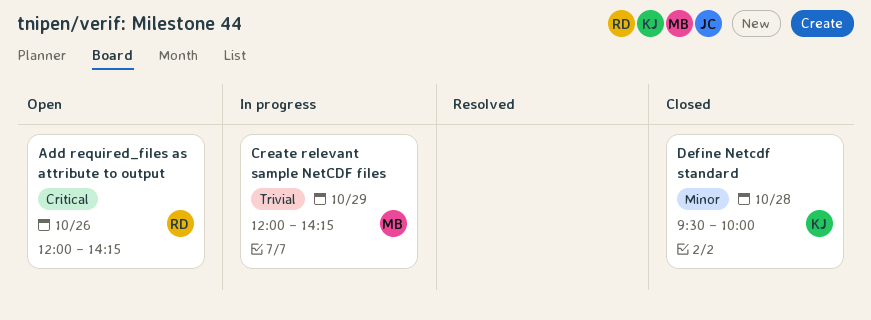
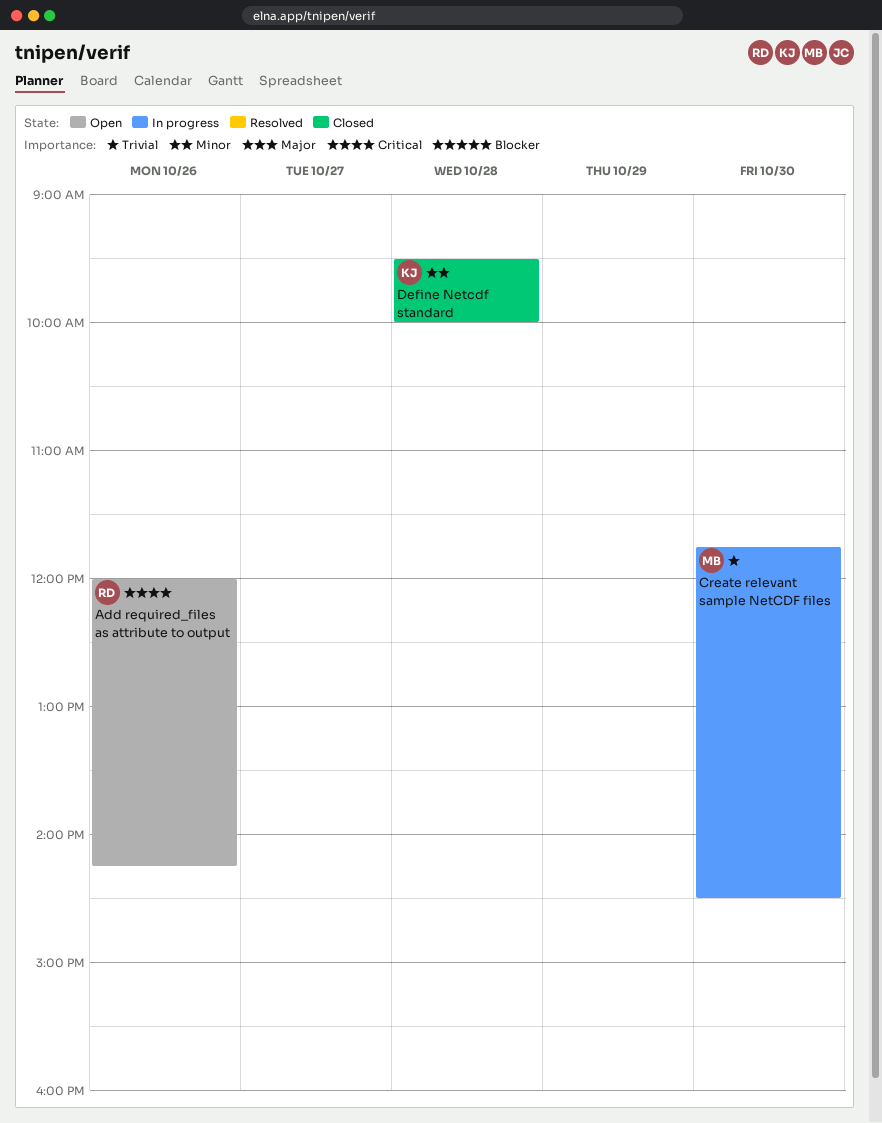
Create relevant sample NetCDF files, day: Oct 29 -> Oct 30
Create relevant sample NetCDF files, begins: 12:00 -> 11:45
Create relevant sample NetCDF files, ends: 14:15 -> 14:30

